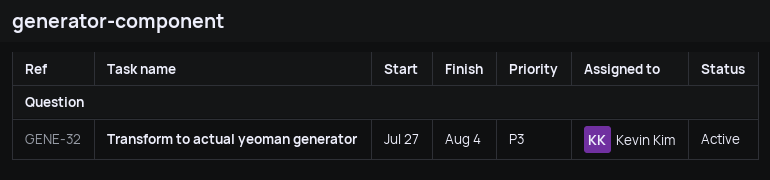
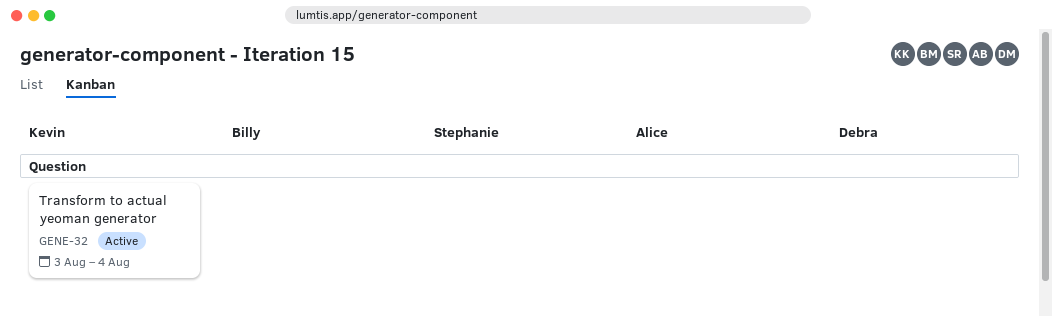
GENE-32, start: Jul 27 -> Aug 3

